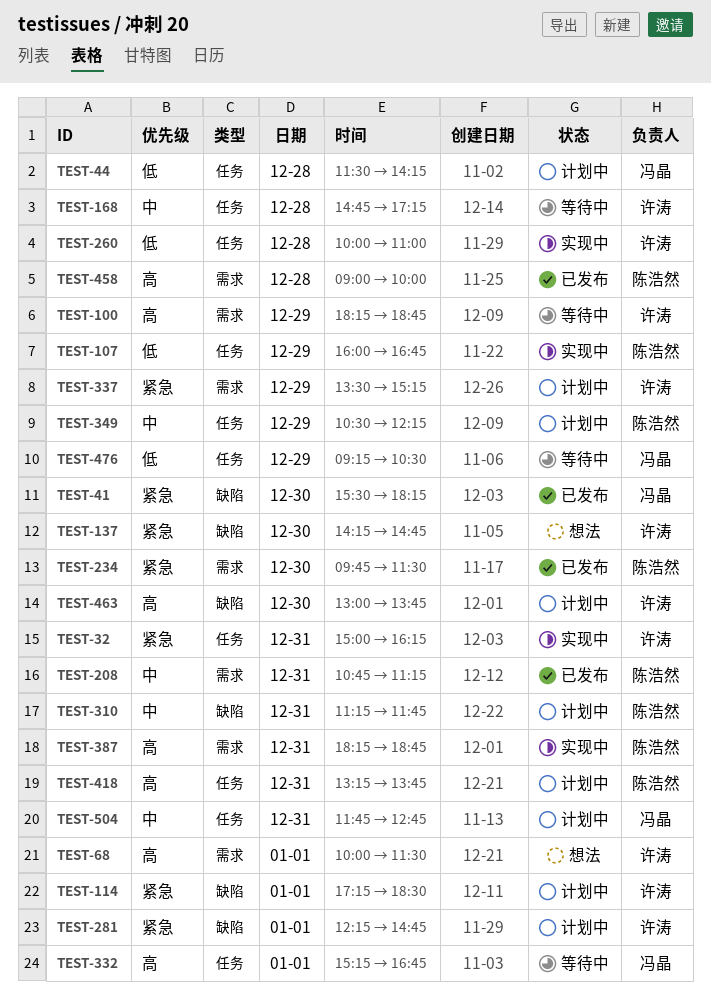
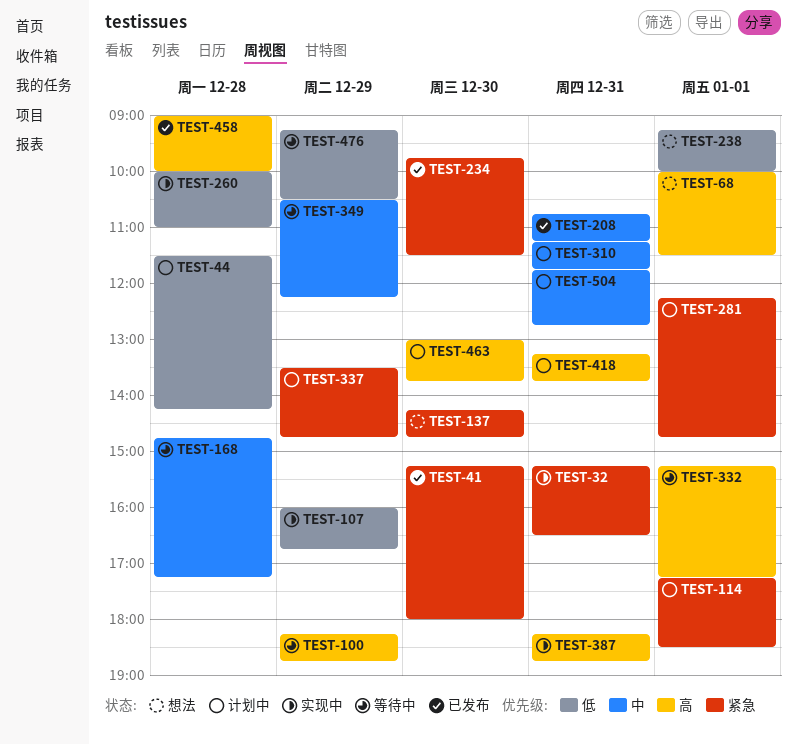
TEST-32, begins: 15:00 -> 15:15
TEST-32, ends: 16:15 -> 16:30
TEST-41, begins: 15:30 -> 15:15
TEST-41, ends: 18:15 -> 18:00
TEST-238: none -> present
TEST-332, ends: 16:45 -> 17:15
TEST-337, ends: 15:15 -> 14:45
TEST-349, status: 计划中 -> 等待中

